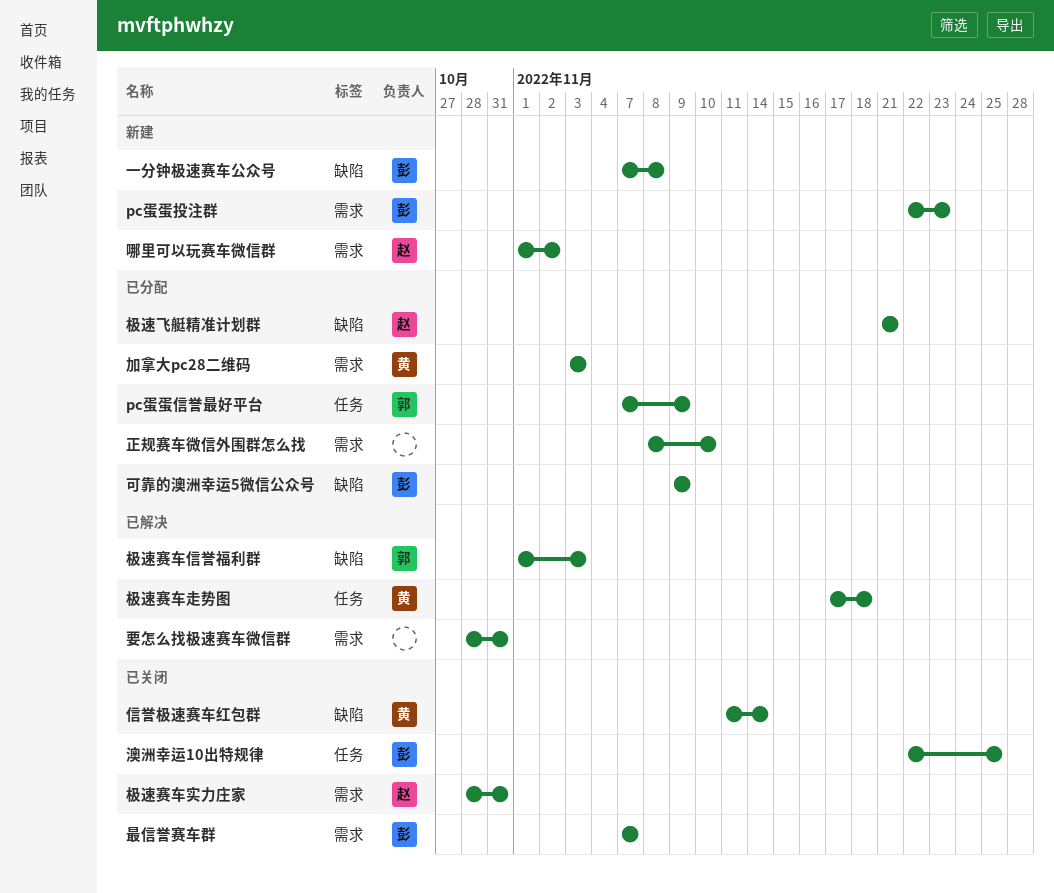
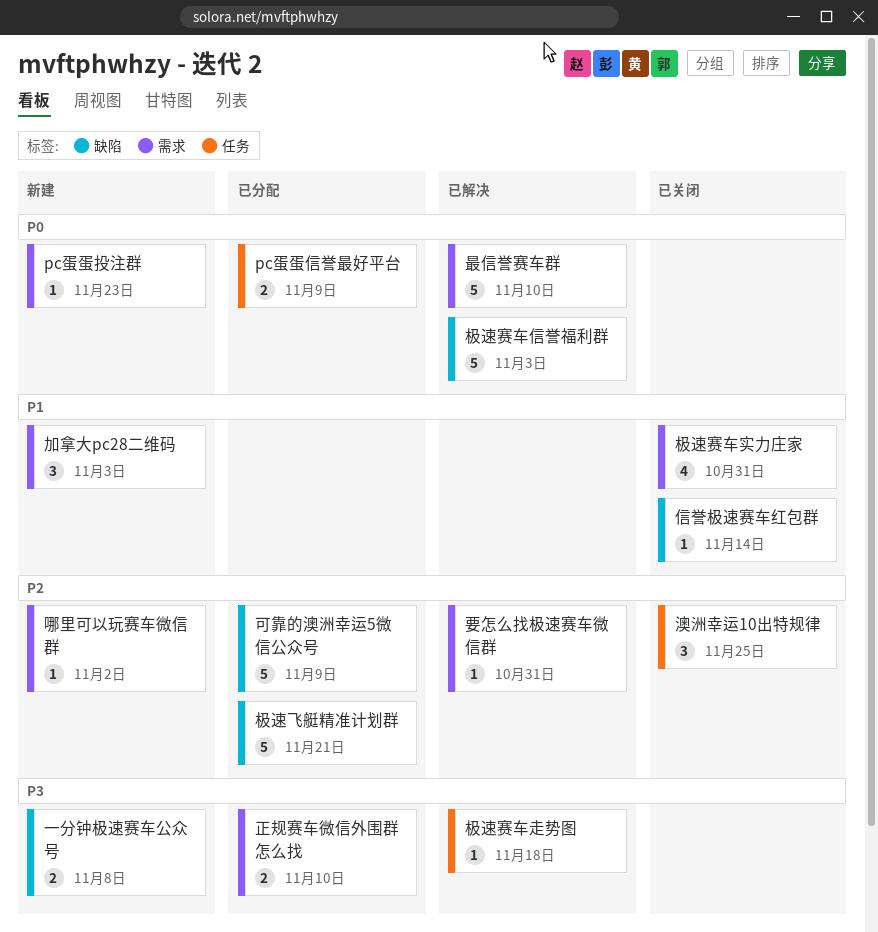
加拿大pc28二维码, status: 已分配 -> 新建
最信誉赛车群, status: 已关闭 -> 已解决
最信誉赛车群, due: Nov 7 -> Nov 10

